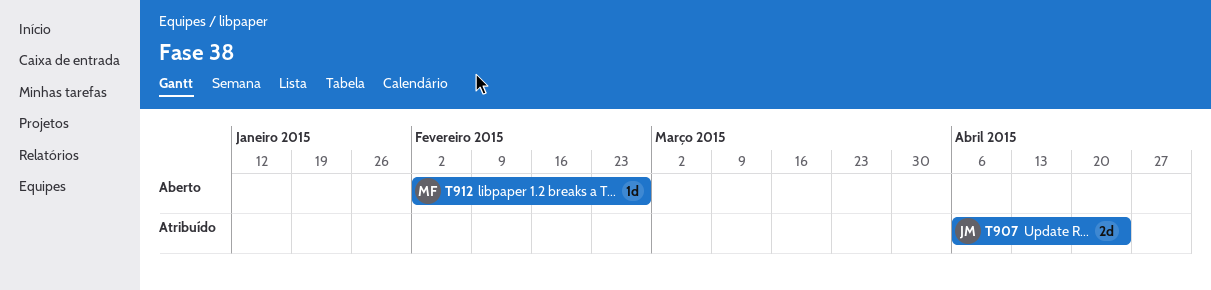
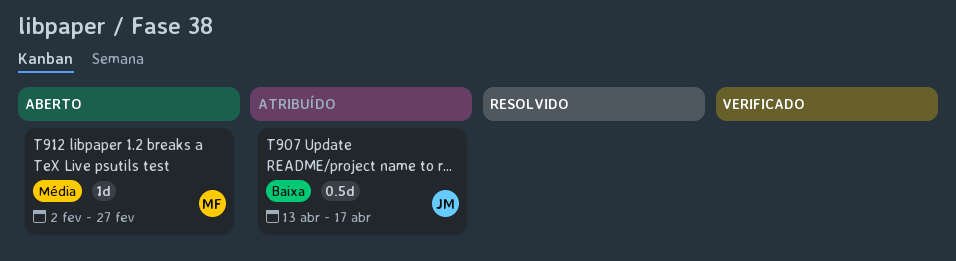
T907, estimate: 2d -> 0.5d
T907, start: Apr 6 -> Apr 13
T907, due: Apr 24 -> Apr 17

